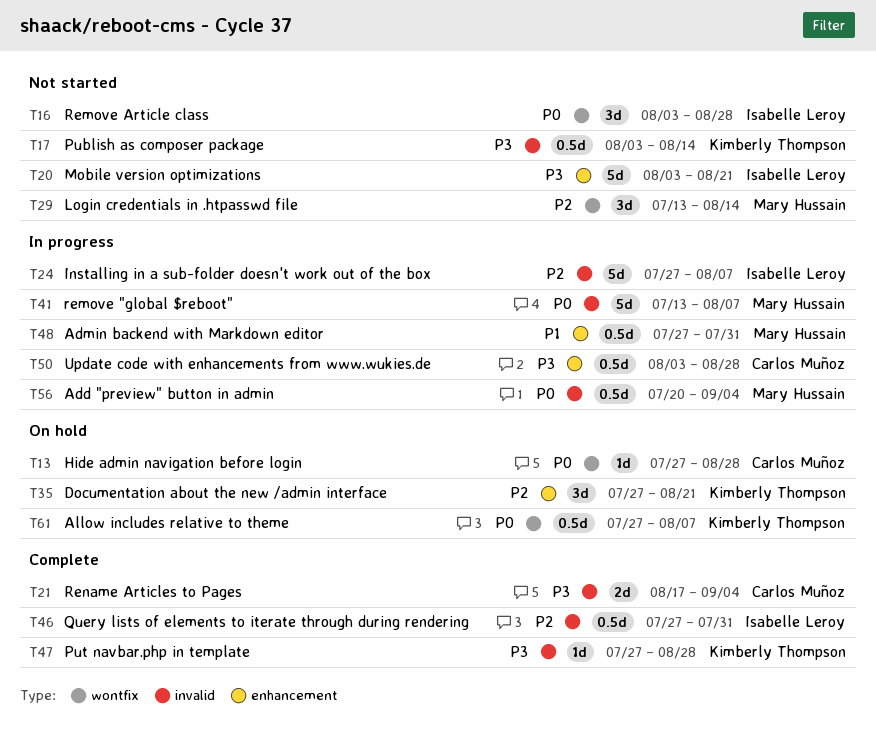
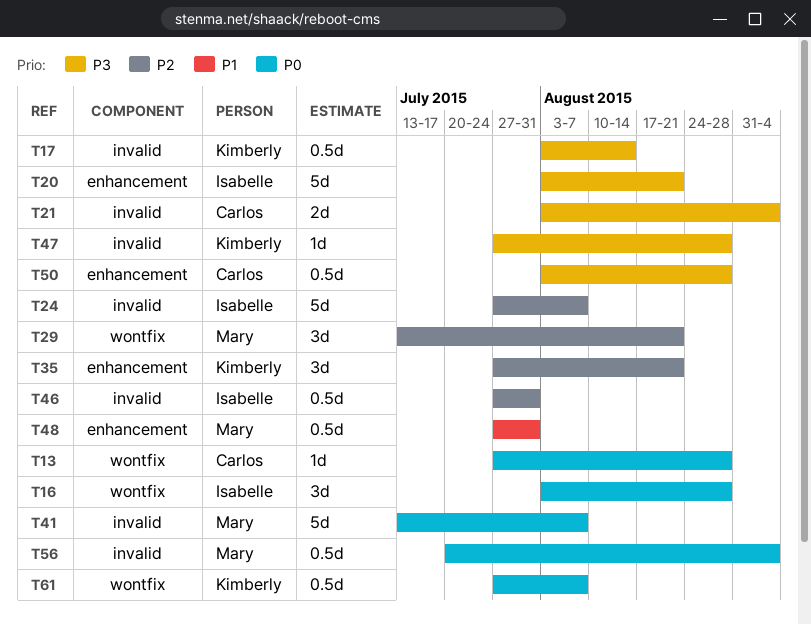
T21, start: Aug 17 -> Aug 3
T29, due: Aug 14 -> Aug 21

